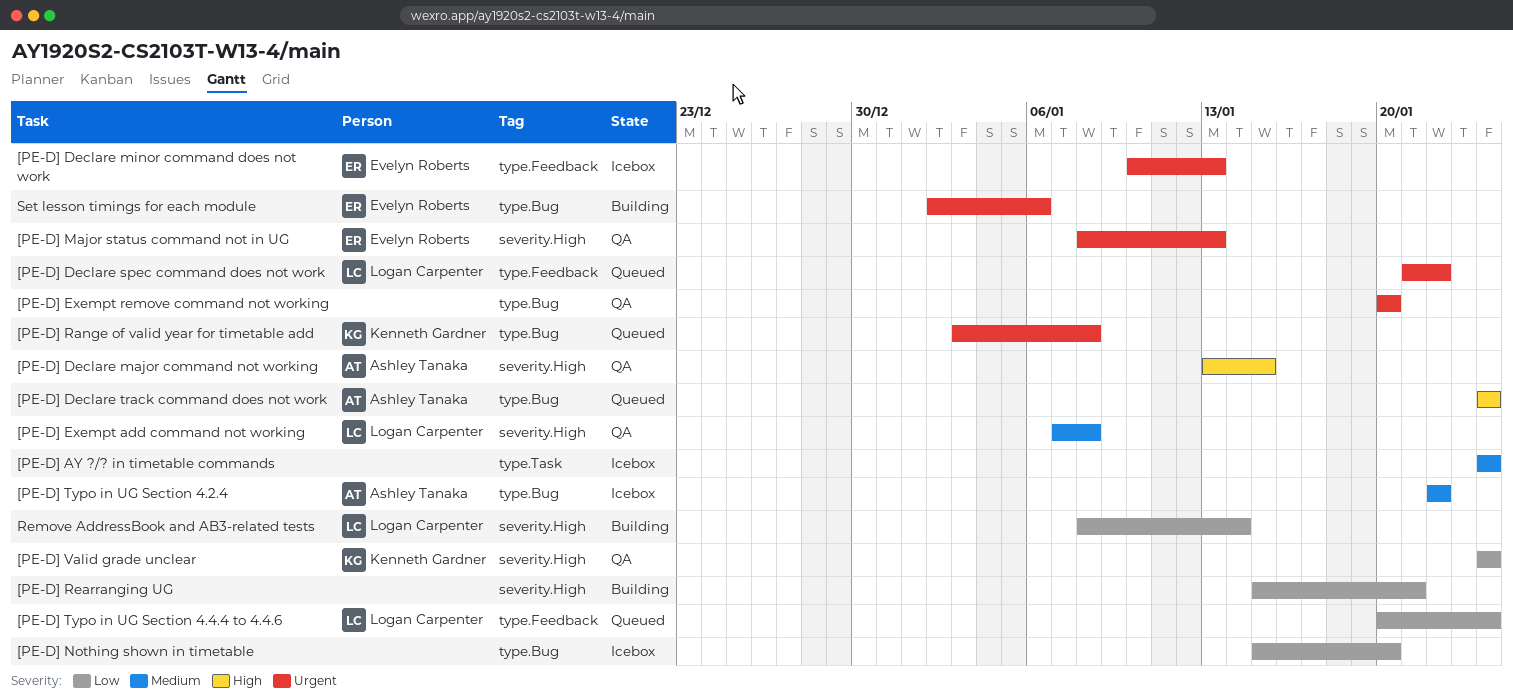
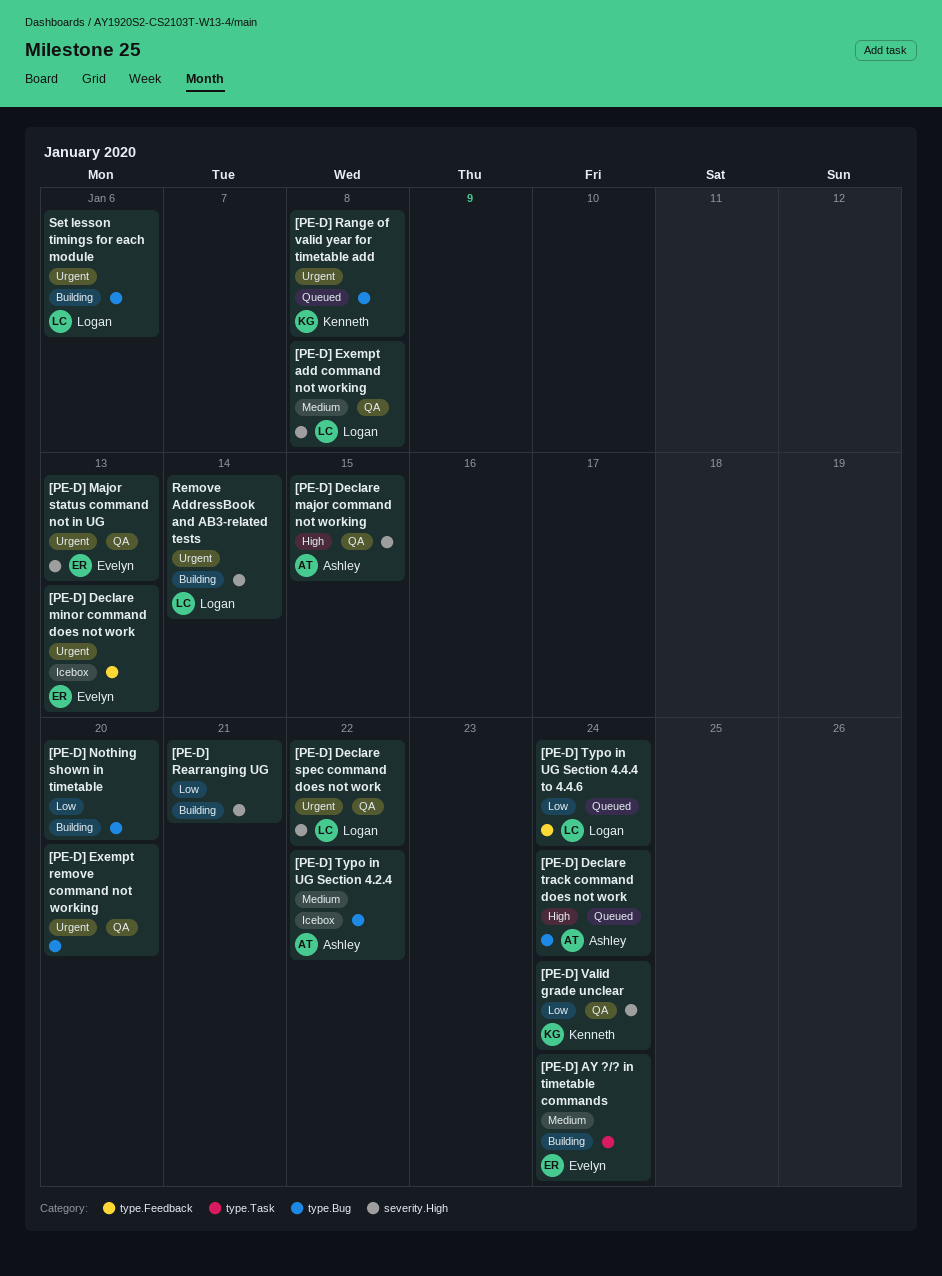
[PE-D] AY ?/? in timetable commands, status: Icebox -> Building
[PE-D] AY ?/? in timetable commands, owner: none -> Evelyn Roberts
[PE-D] Declare spec command does not work, status: Queued -> QA
[PE-D] Declare spec command does not work, label: type.Feedback -> severity.High
[PE-D] Nothing shown in timetable, status: Icebox -> Building
Remove AddressBook and AB3-related tests, priority: Low -> Urgent
Set lesson timings for each module, owner: Evelyn Roberts -> Logan Carpenter

